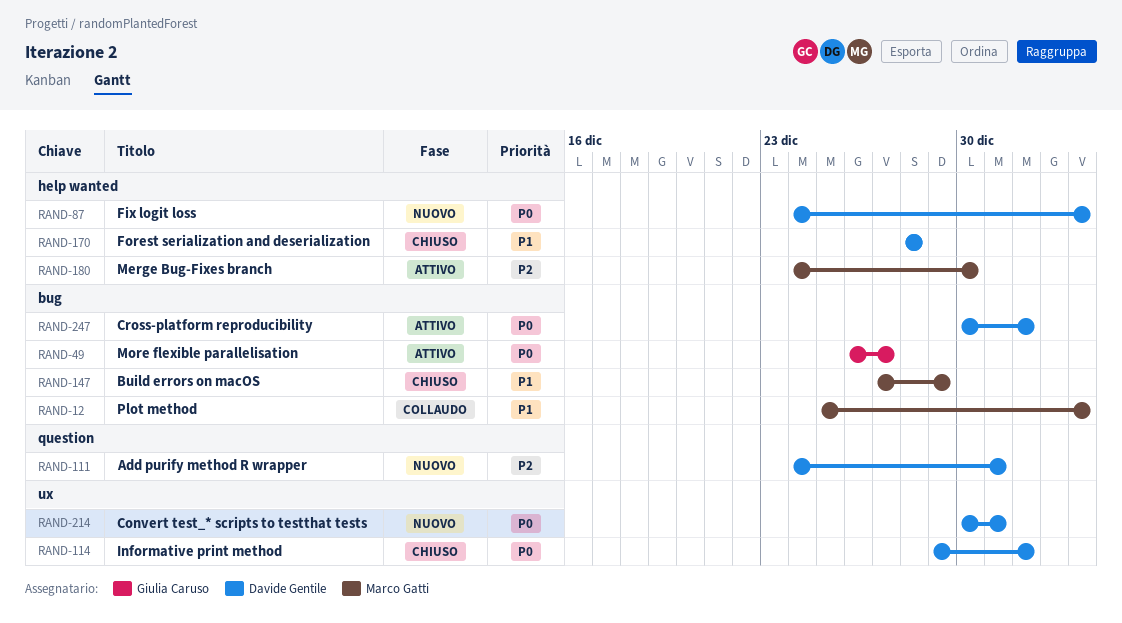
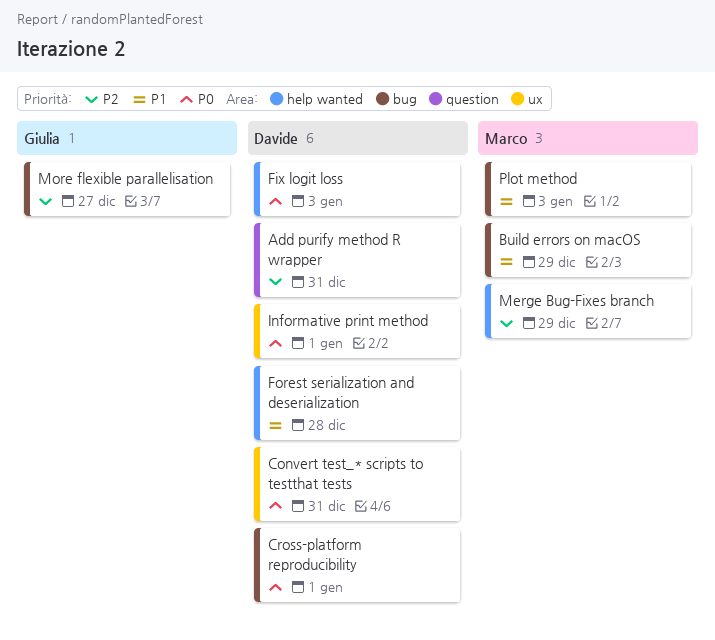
Merge Bug-Fixes branch, due: Dec 30 -> Dec 29
More flexible parallelisation, priority: P0 -> P2

